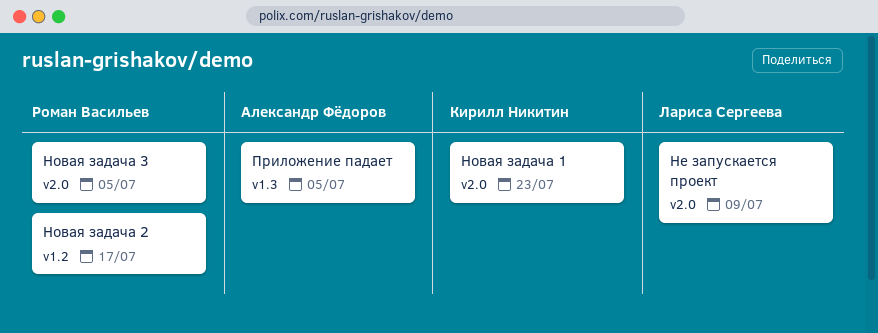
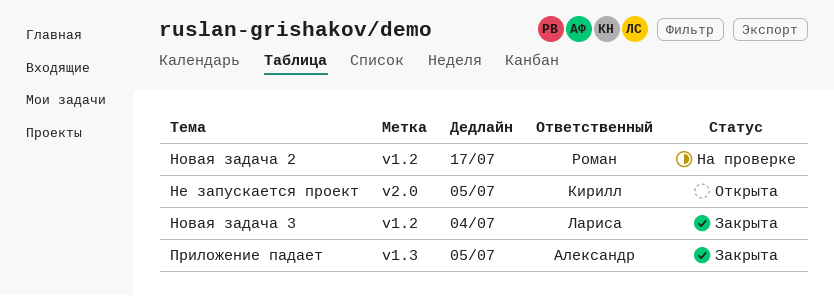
Не запускается проект, owner: Лариса Сергеева -> Кирилл Никитин
Не запускается проект, due: Jul 9 -> Jul 5
Новая задача 1: present -> none
Новая задача 3, owner: Роман Васильев -> Лариса Сергеева
Новая задача 3, label: v2.0 -> v1.2
Новая задача 3, due: Jul 5 -> Jul 4

